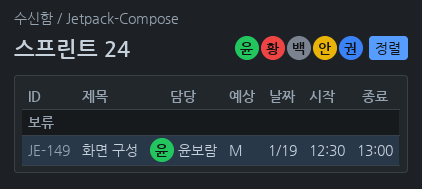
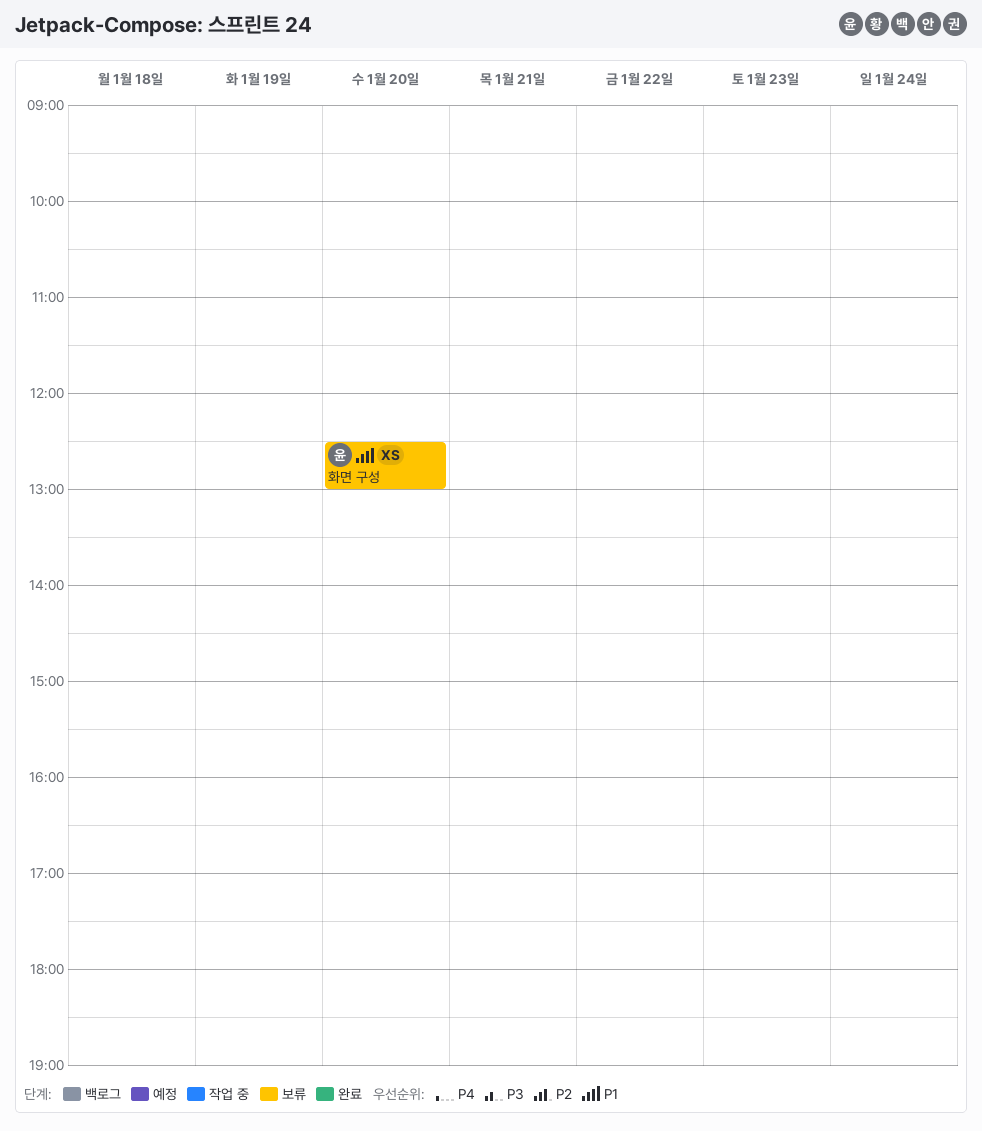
화면 구성, estimate: M -> XS
화면 구성, day: Jan 19 -> Jan 20

